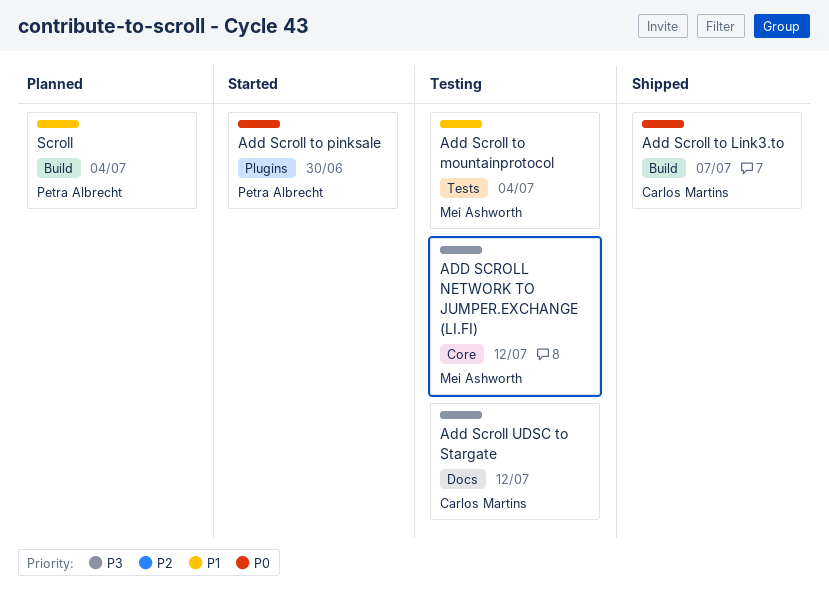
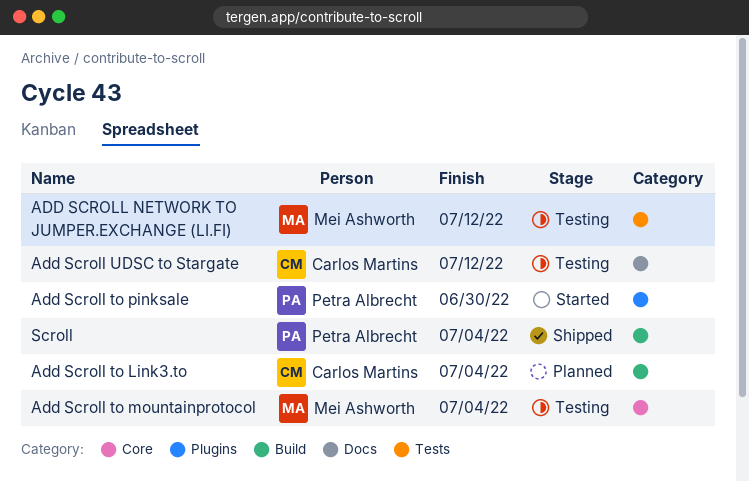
ADD SCROLL NETWORK TO JUMPER.EXCHANGE (LI.FI), label: Core -> Tests
Add Scroll to Link3.to, status: Shipped -> Planned
Add Scroll to Link3.to, due: Jul 7 -> Jul 4
Add Scroll to mountainprotocol, label: Tests -> Core
Scroll, status: Planned -> Shipped

